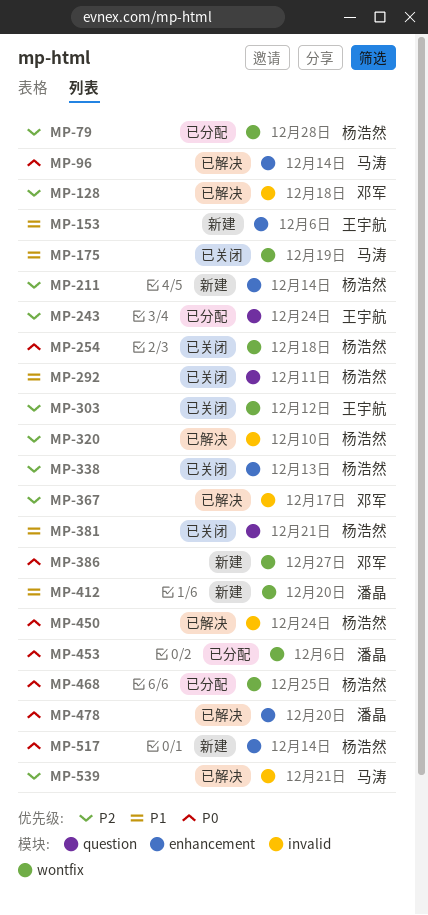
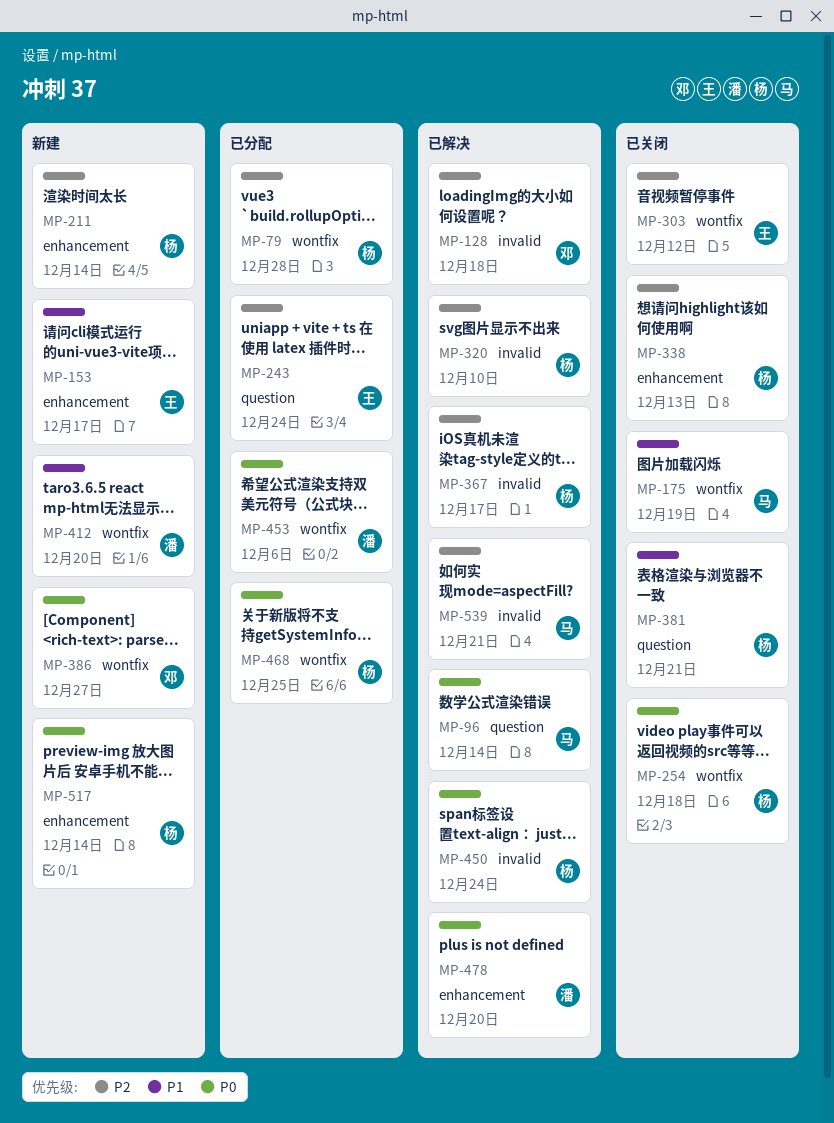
MP-96, label: enhancement -> question
MP-153, due: Dec 6 -> Dec 17
MP-292: present -> none
MP-367, owner: 邓军 -> 杨浩然

